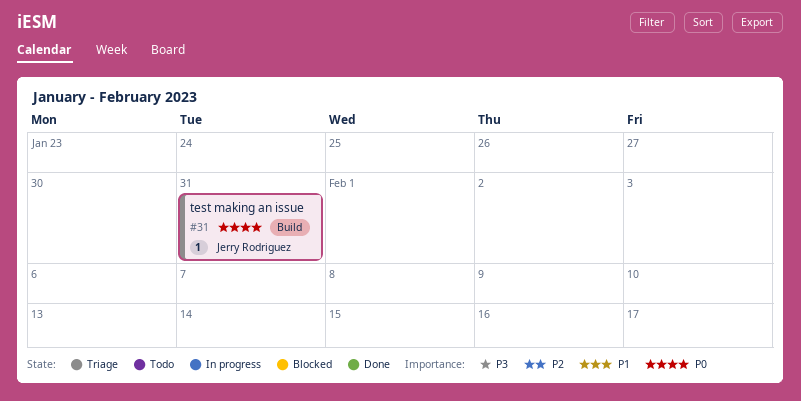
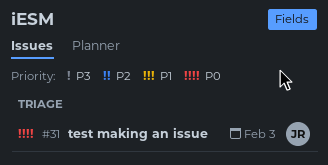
#31, due: Jan 31 -> Feb 3

